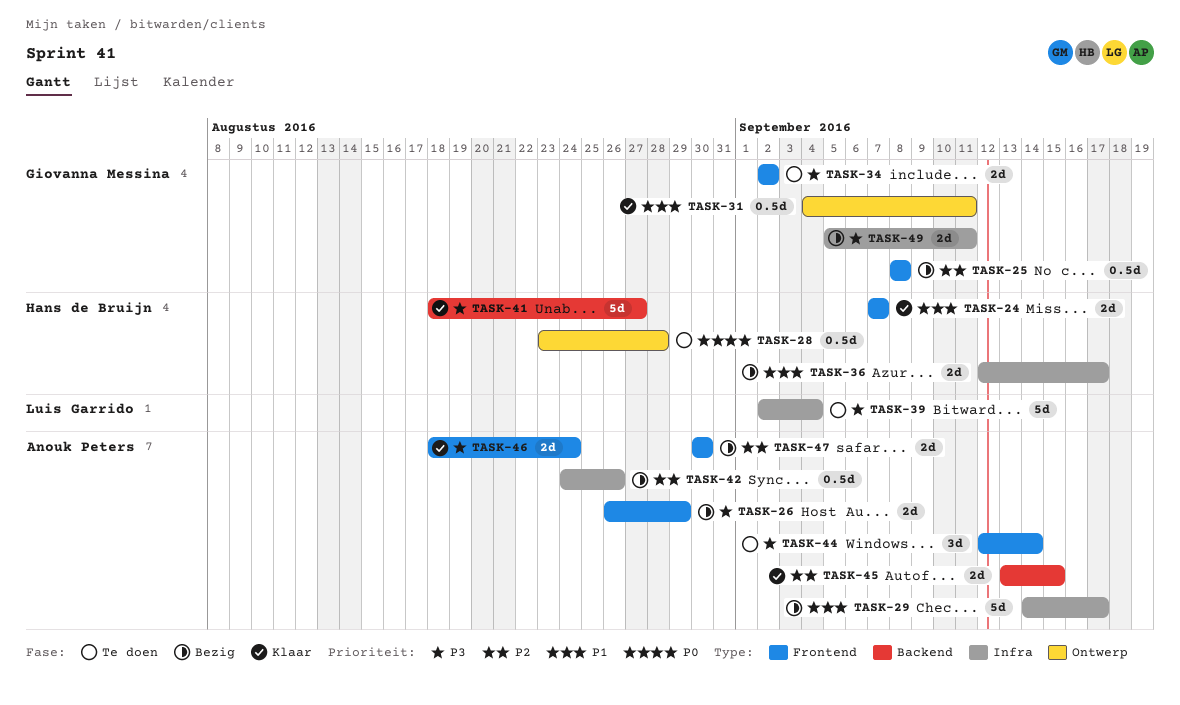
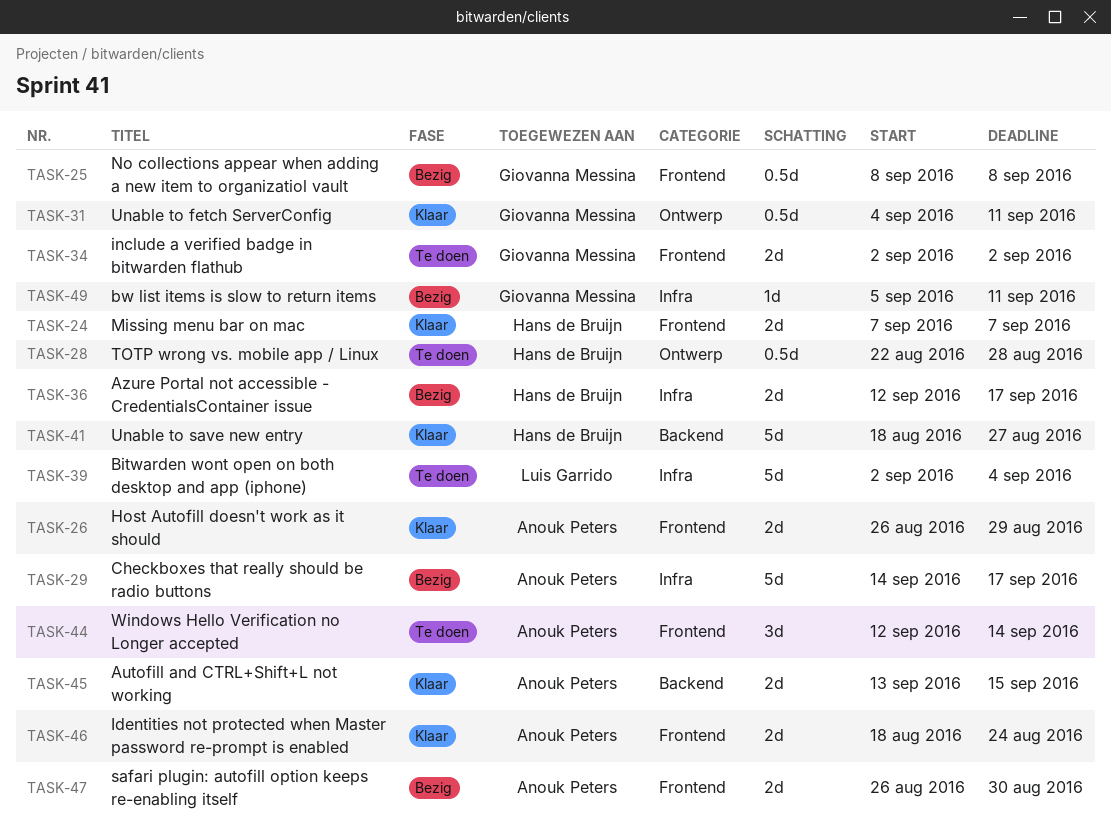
TASK-26, status: Bezig -> Klaar
TASK-28, start: Aug 23 -> Aug 22
TASK-42: present -> none
TASK-47, start: Aug 30 -> Aug 26
TASK-49, estimate: 2d -> 1d

